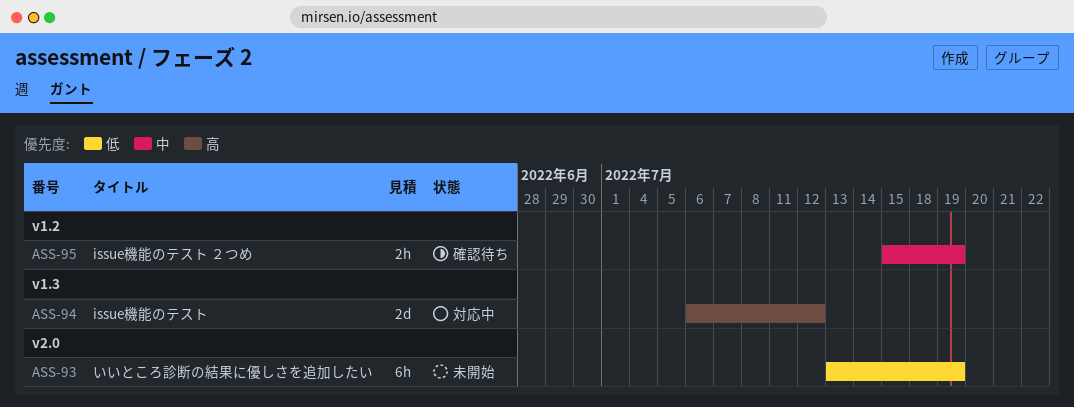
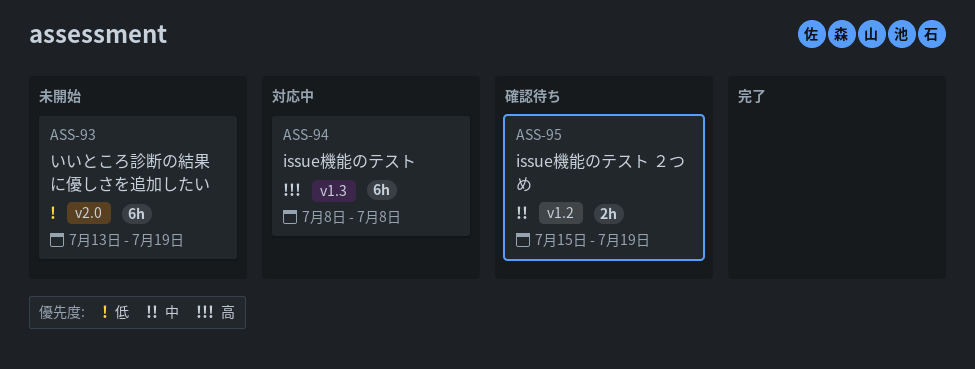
ASS-94, estimate: 2d -> 6h
ASS-94, start: Jul 6 -> Jul 8
ASS-94, due: Jul 12 -> Jul 8

